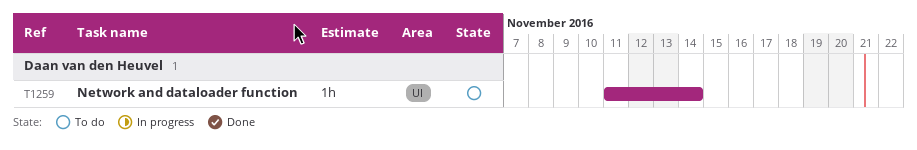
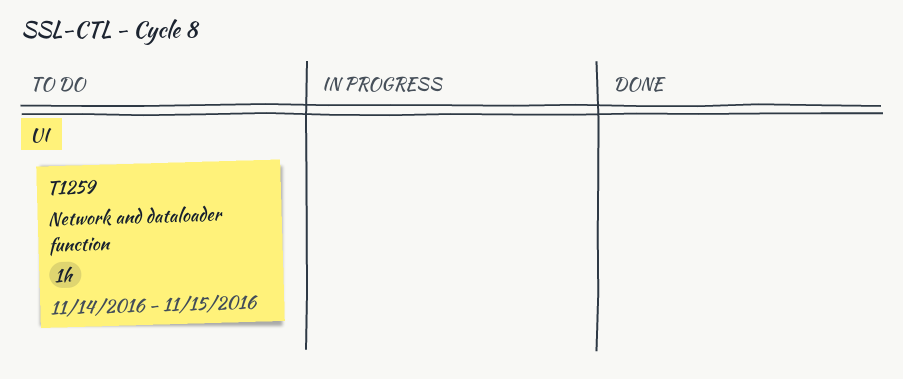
T1259, start: Nov 11 -> Nov 14
T1259, due: Nov 14 -> Nov 15

